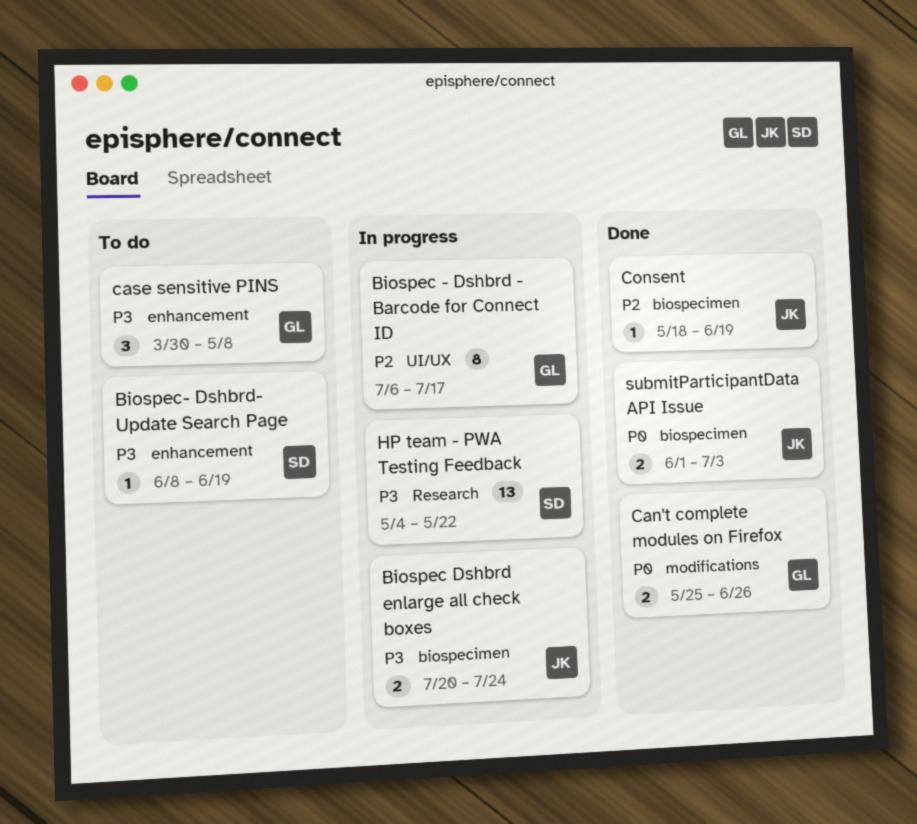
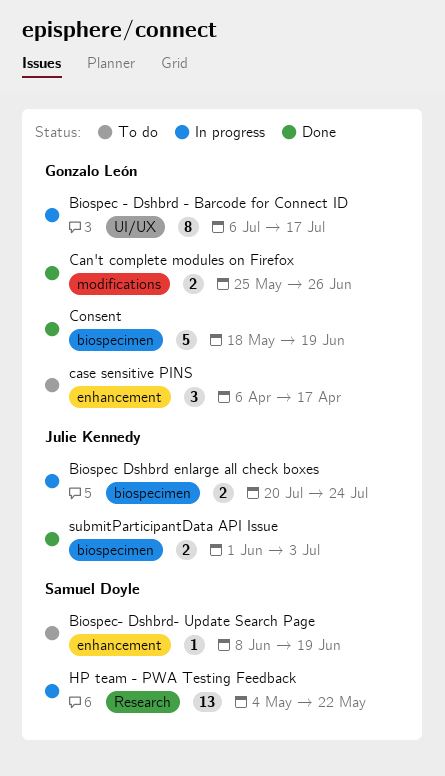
case sensitive PINS, start: Mar 30 -> Apr 6
case sensitive PINS, due: May 8 -> Apr 17
Consent, owner: Julie Kennedy -> Gonzalo León
Consent, estimate: 1 -> 5

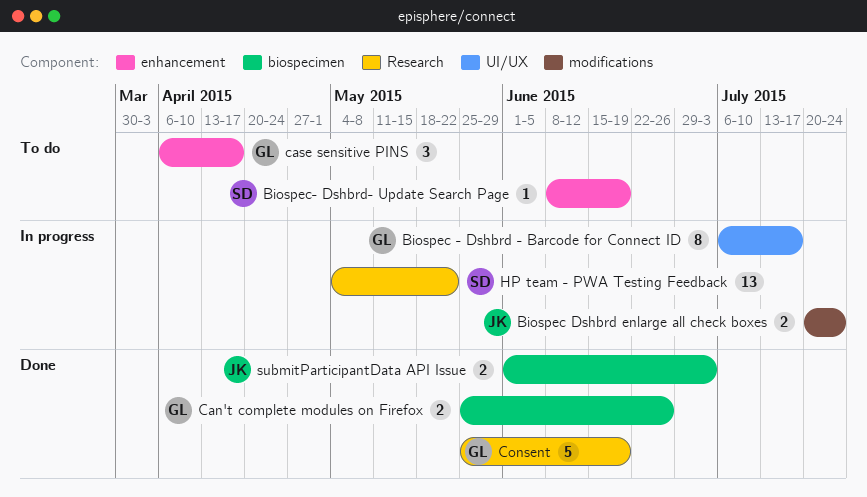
Biospec Dshbrd enlarge all check boxes, label: biospecimen -> modifications
Can't complete modules on Firefox, label: modifications -> biospecimen
Consent, label: biospecimen -> Research
Consent, start: May 18 -> May 25

